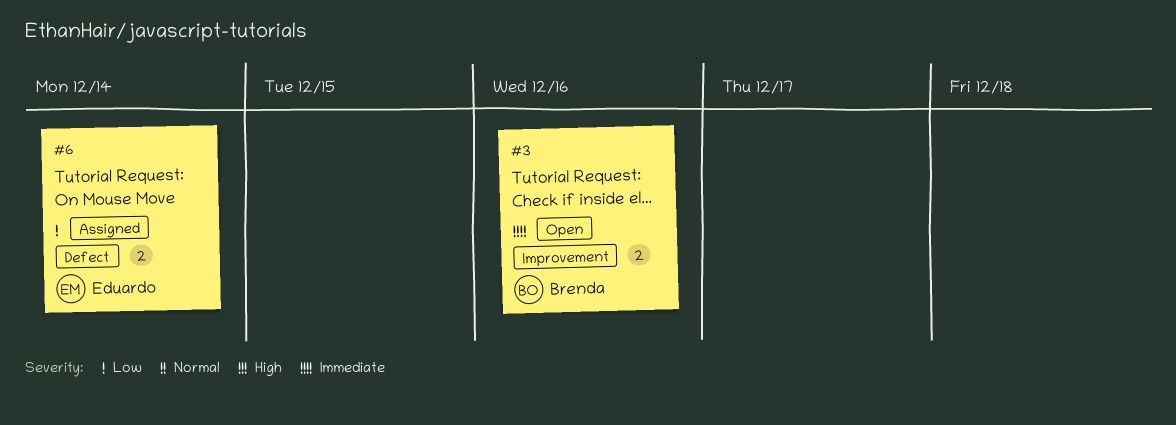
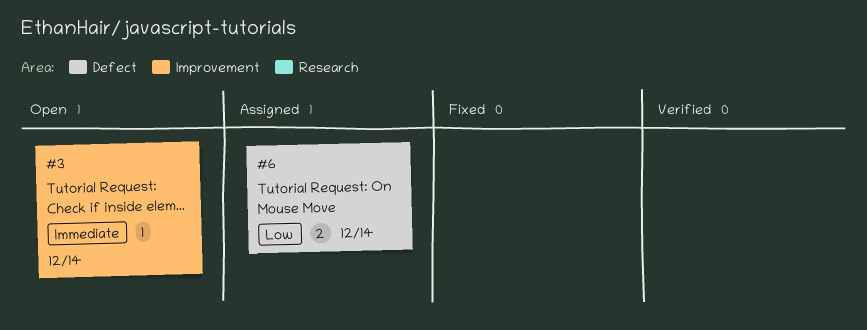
#3, estimate: 2 -> 1
#3, due: Dec 16 -> Dec 14

